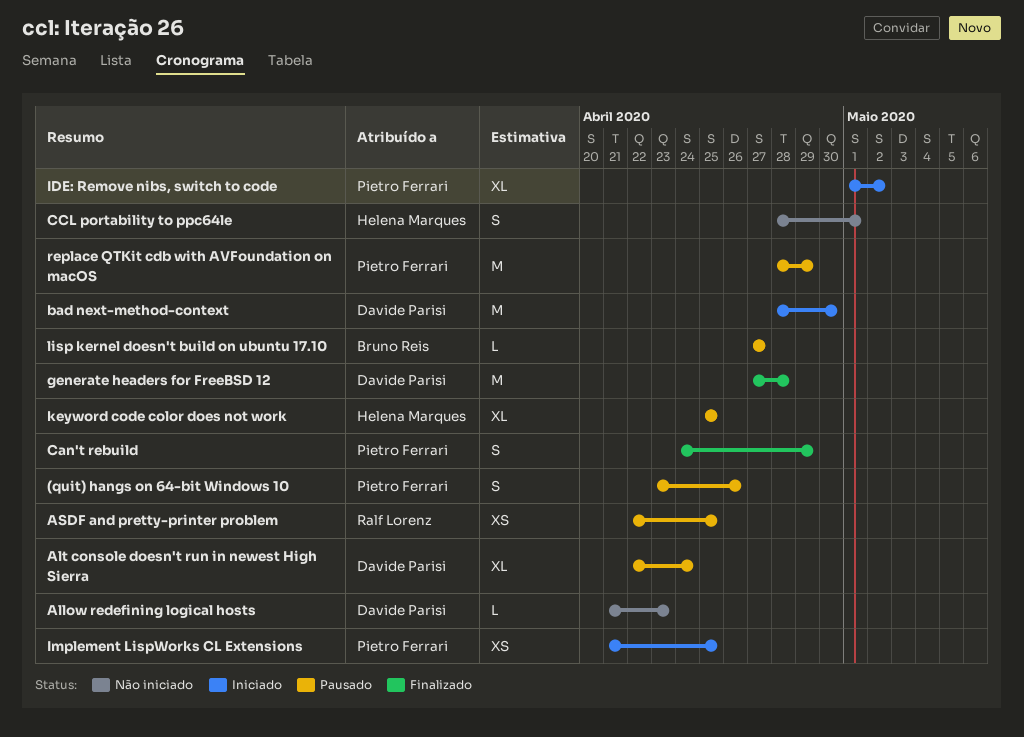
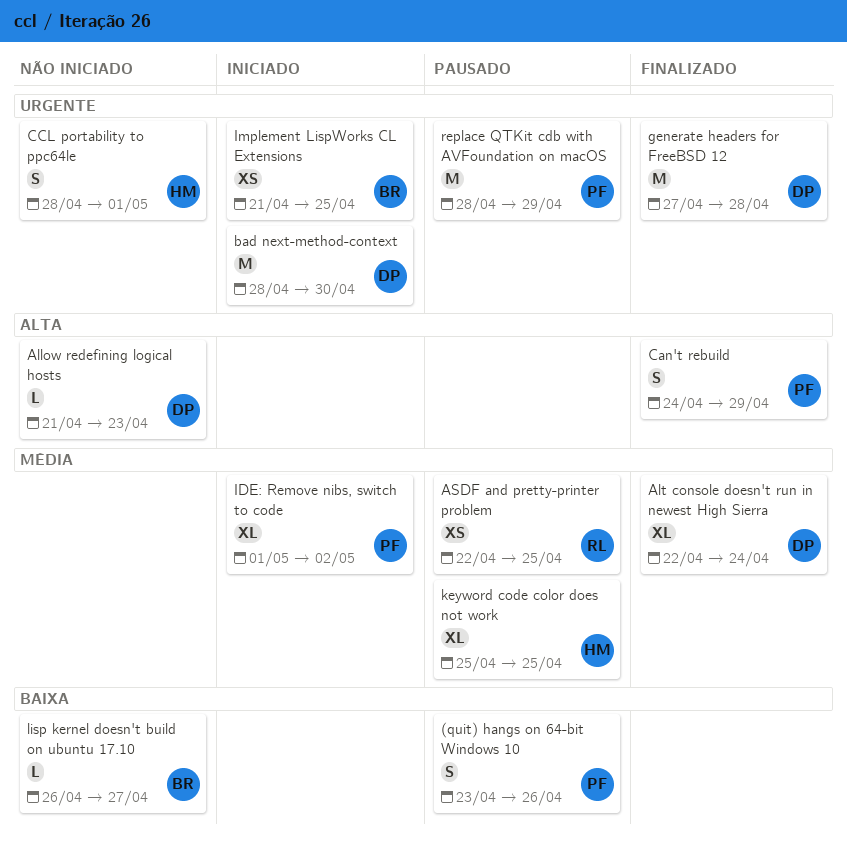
Alt console doesn't run in newest High Sierra, status: Pausado -> Finalizado
Implement LispWorks CL Extensions, owner: Pietro Ferrari -> Bruno Reis
lisp kernel doesn't build on ubuntu 17.10, status: Pausado -> Não iniciado
lisp kernel doesn't build on ubuntu 17.10, start: Apr 27 -> Apr 26

